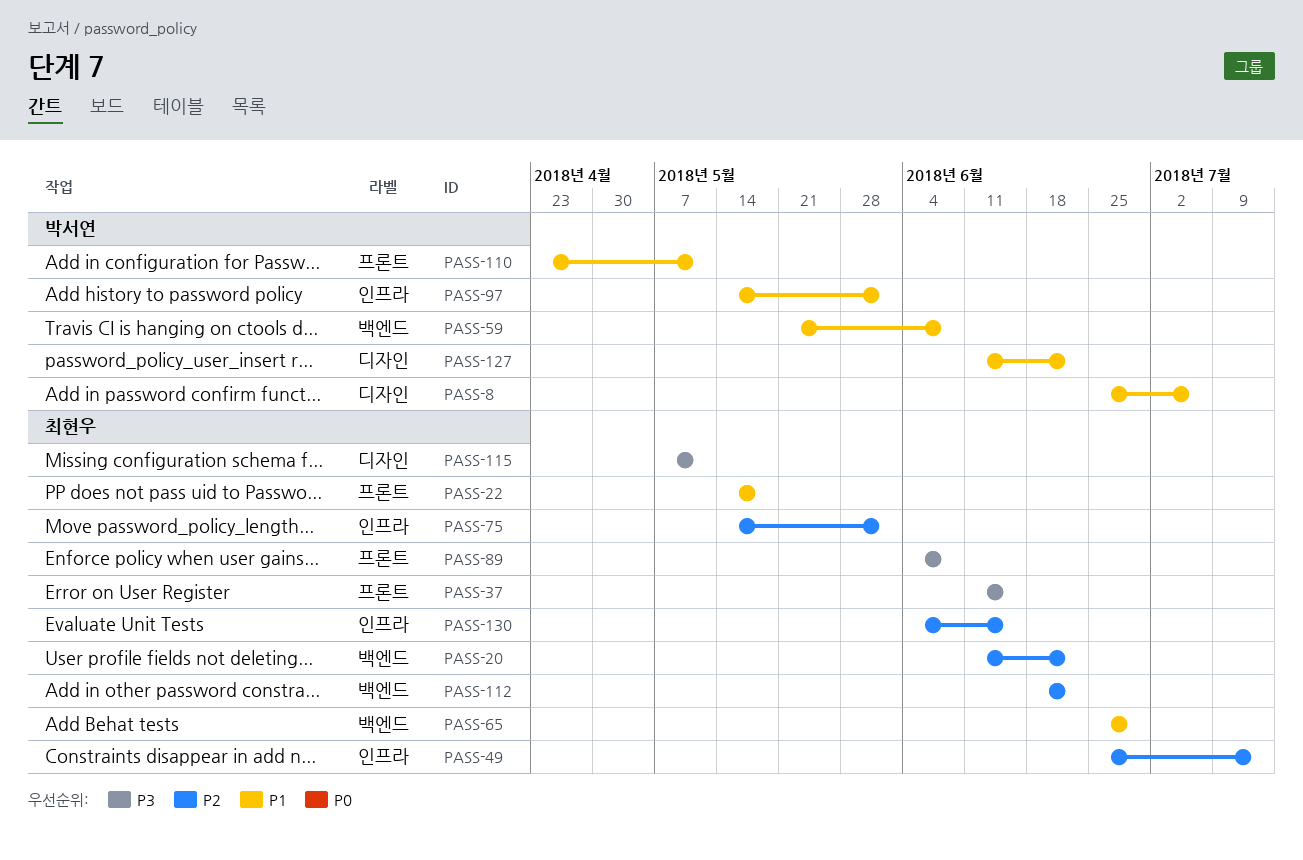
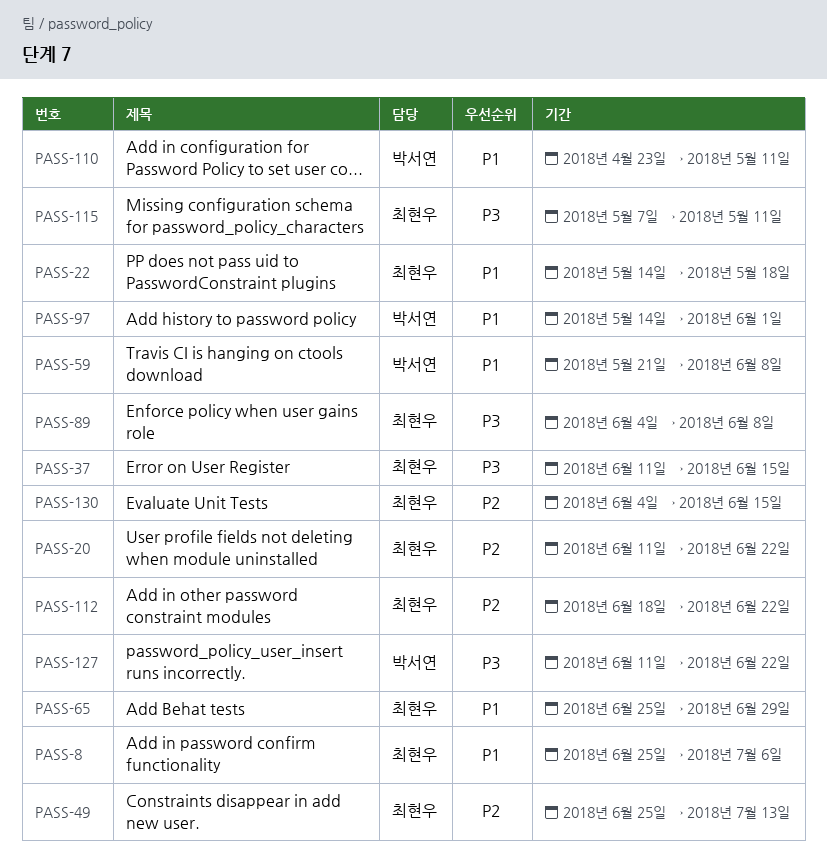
PASS-8, owner: 박서연 -> 최현우
PASS-75: present -> none
PASS-127, priority: P1 -> P3

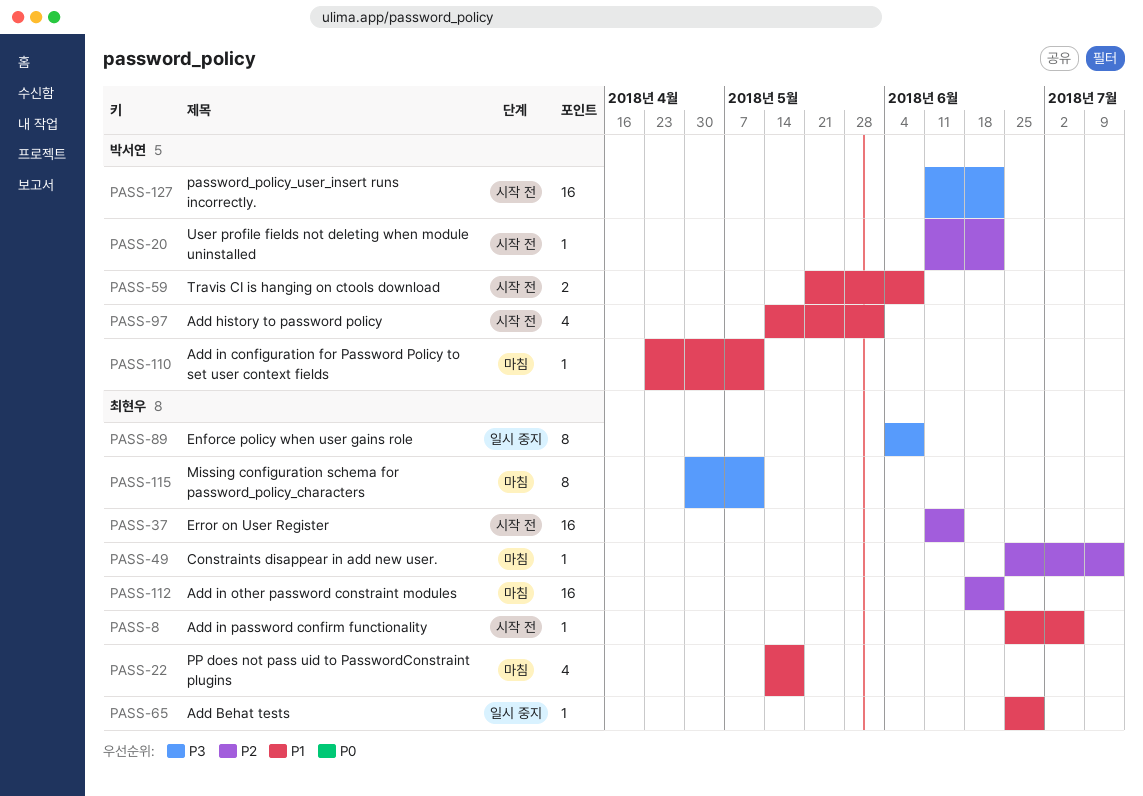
PASS-20, owner: 최현우 -> 박서연
PASS-37, priority: P3 -> P2
PASS-115, start: May 7 -> Apr 30
PASS-130: present -> none

